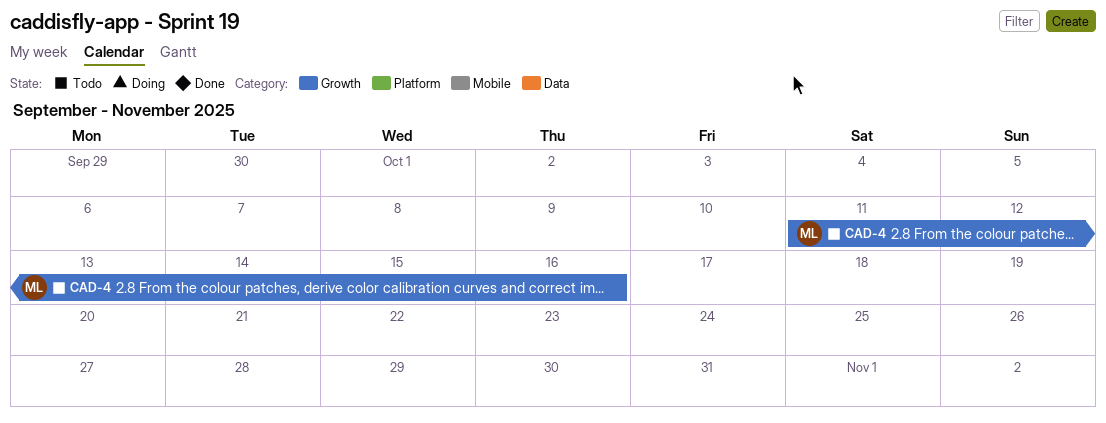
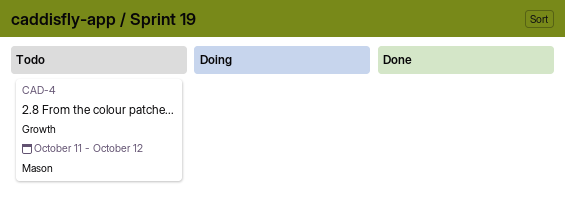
CAD-4, due: Oct 16 -> Oct 12

